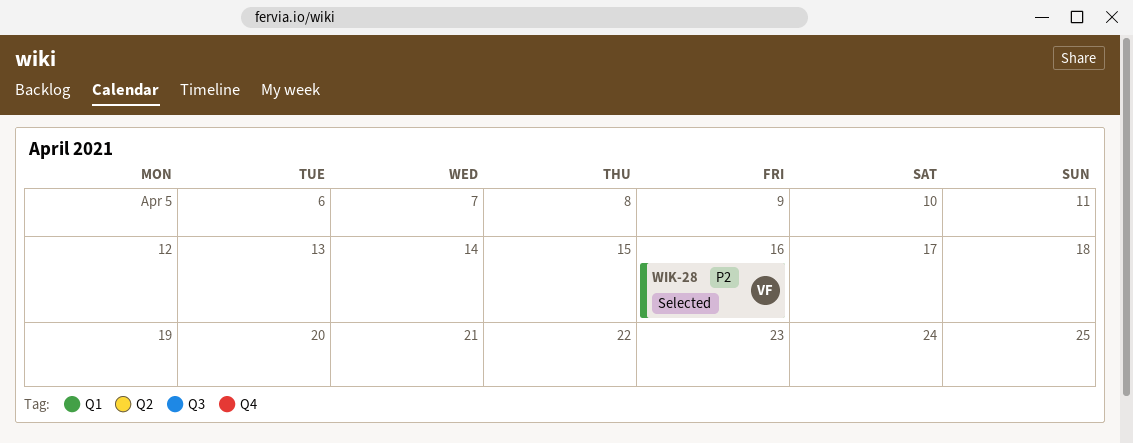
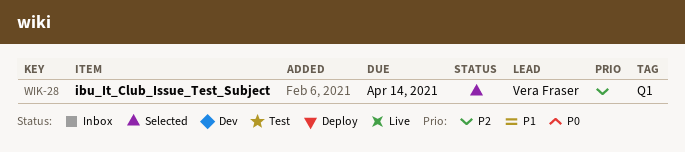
WIK-28, due: Apr 16 -> Apr 14

